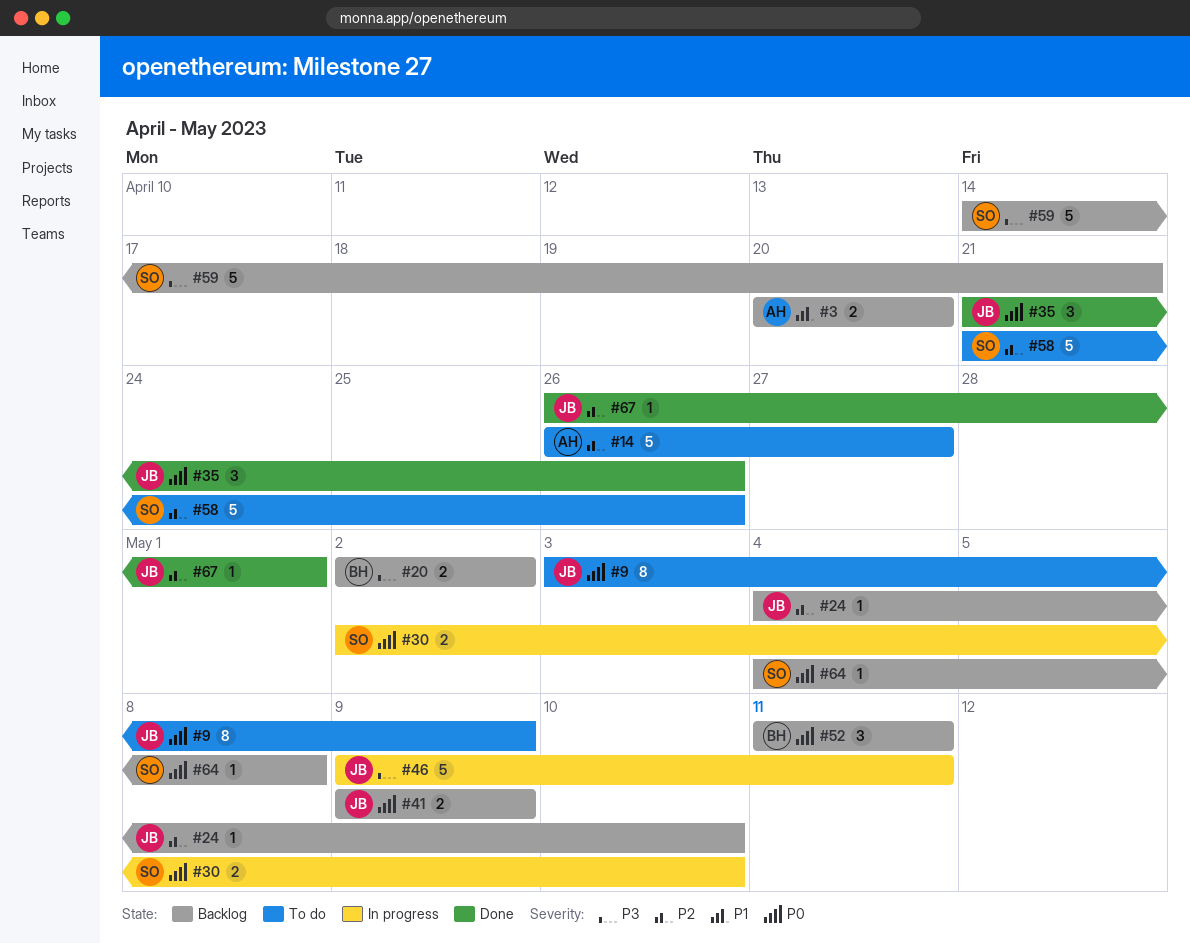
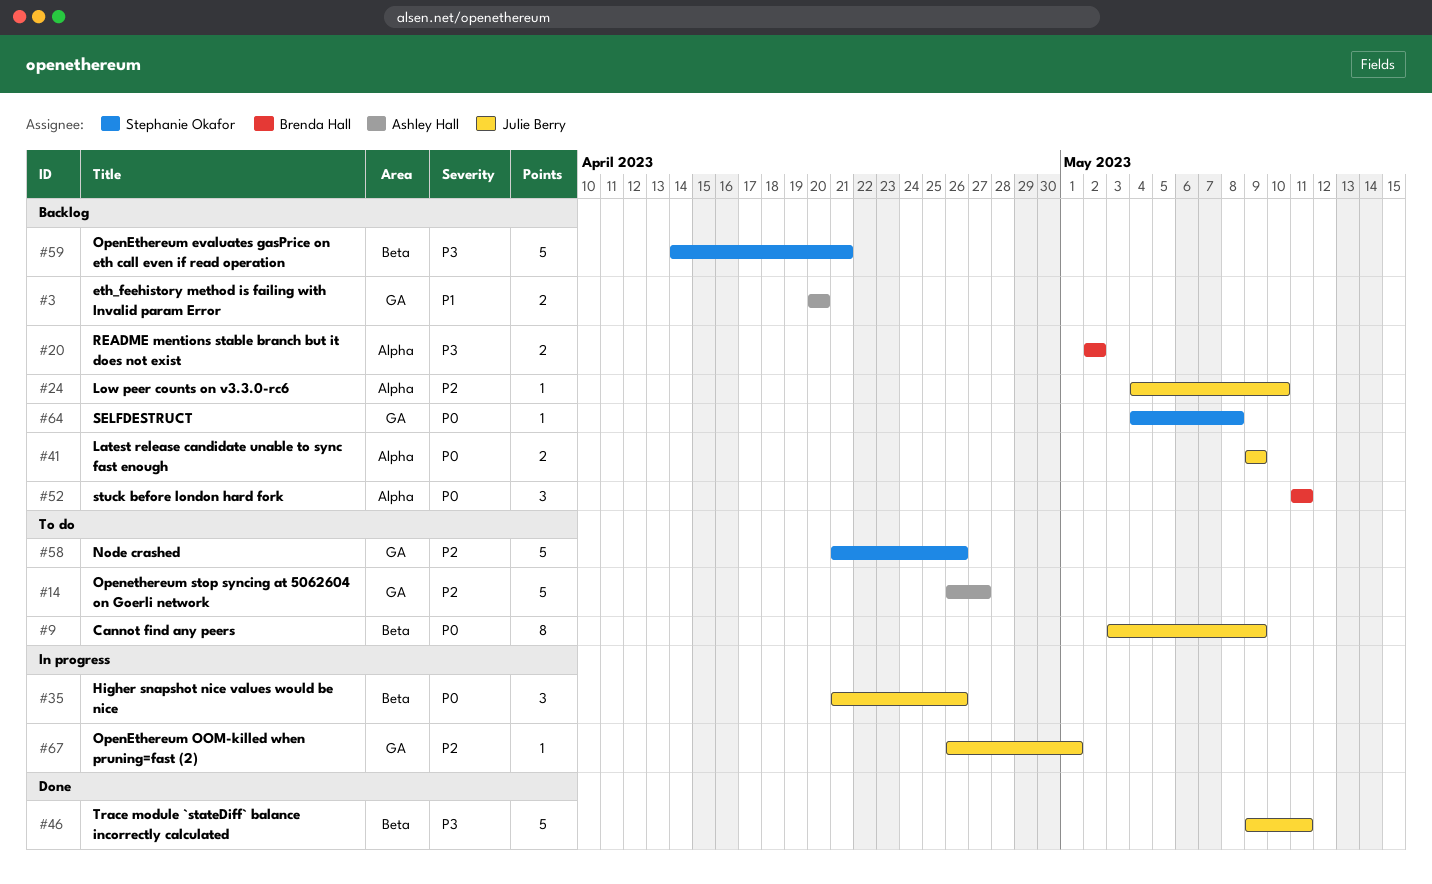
#30: present -> none
#35, status: Done -> In progress
#46, status: In progress -> Done
#67, status: Done -> In progress

